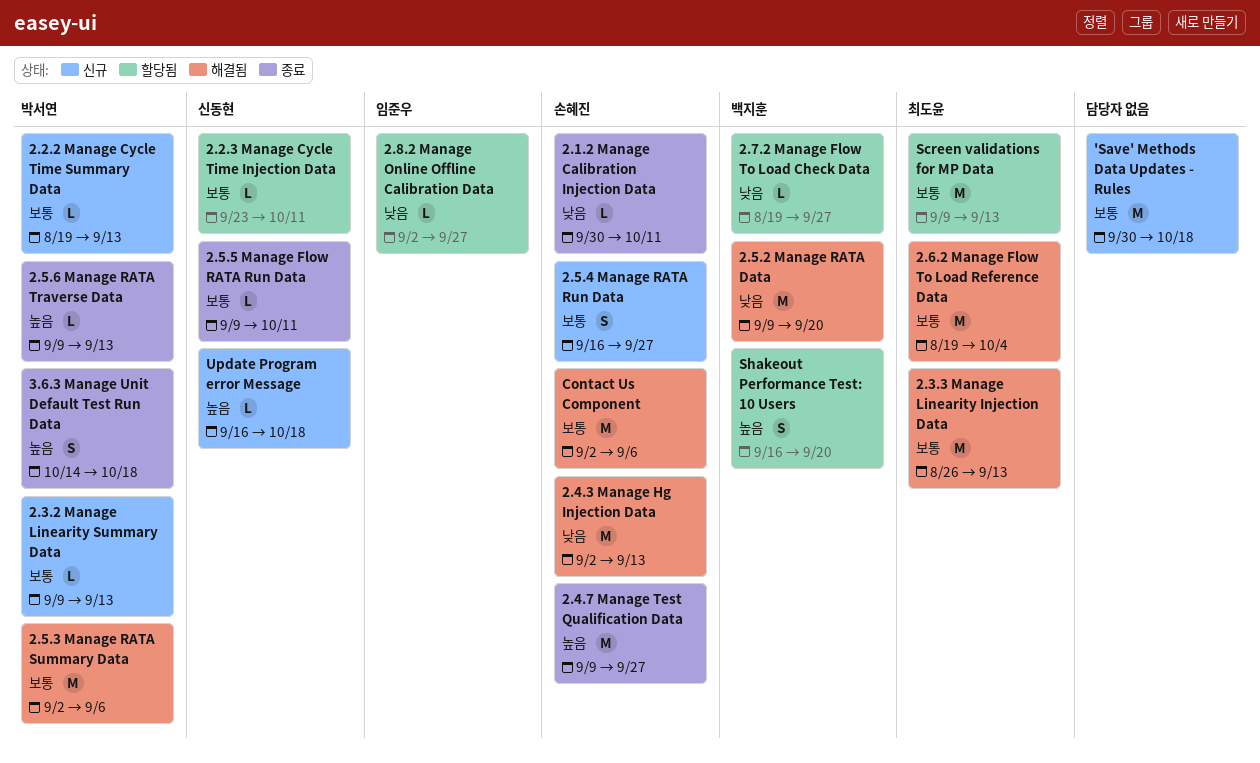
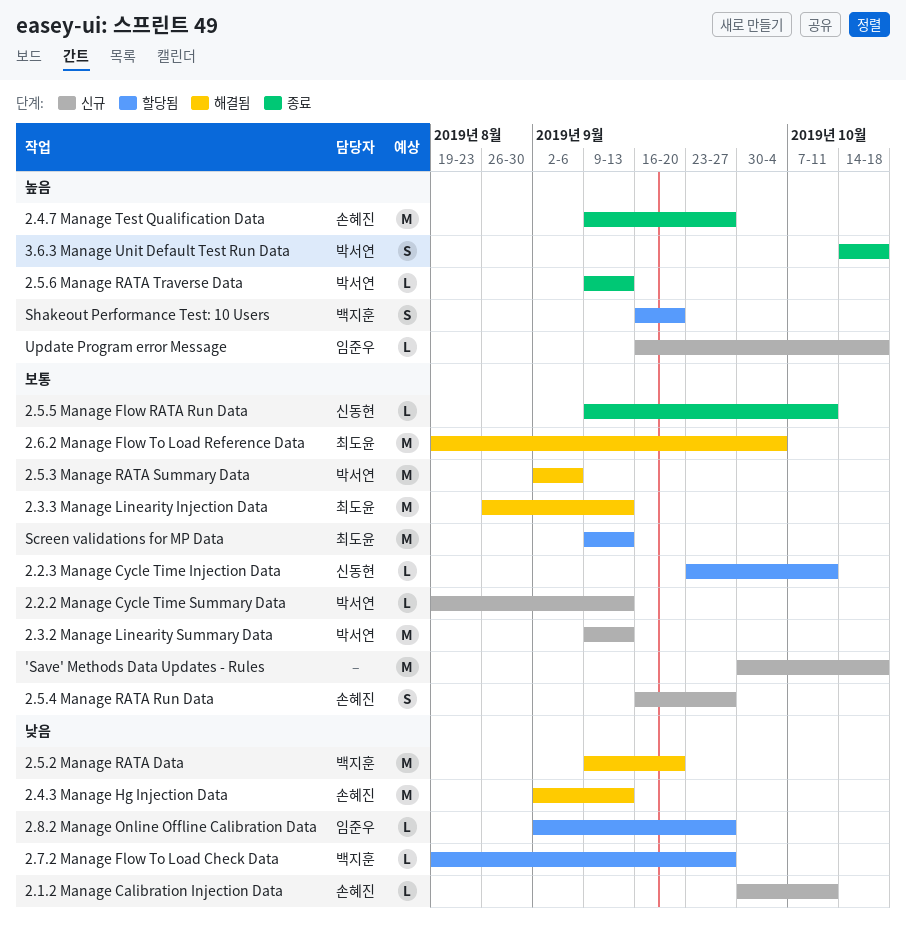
2.1.2 Manage Calibration Injection Data, status: 종료 -> 신규
2.3.2 Manage Linearity Summary Data, estimate: L -> M
Contact Us Component: present -> none
Update Program error Message, owner: 신동현 -> 임준우

